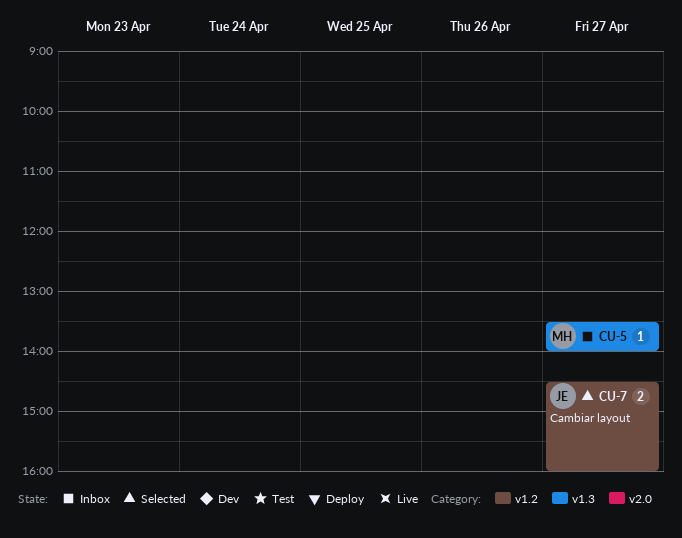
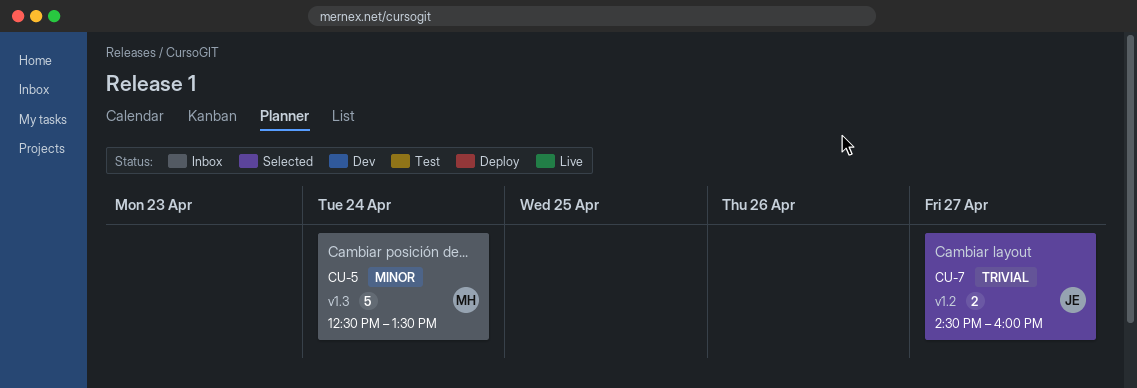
CU-5, estimate: 1 -> 5
CU-5, day: Apr 27 -> Apr 24
CU-5, begins: 13:30 -> 12:30
CU-5, ends: 14:00 -> 13:30

